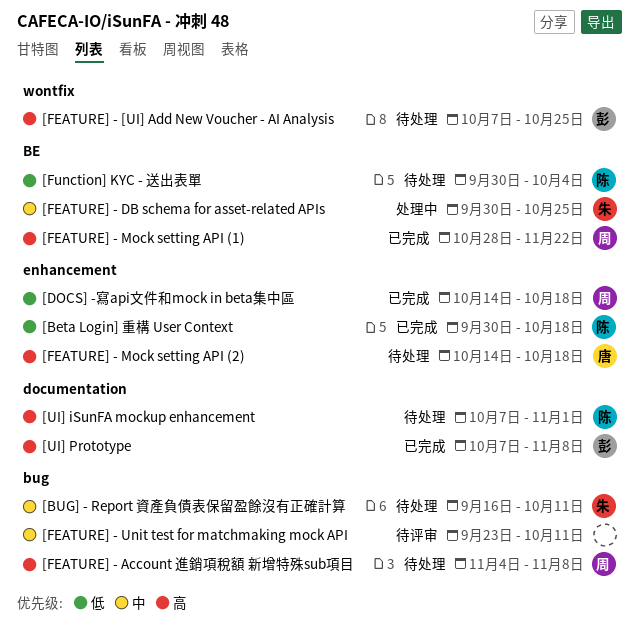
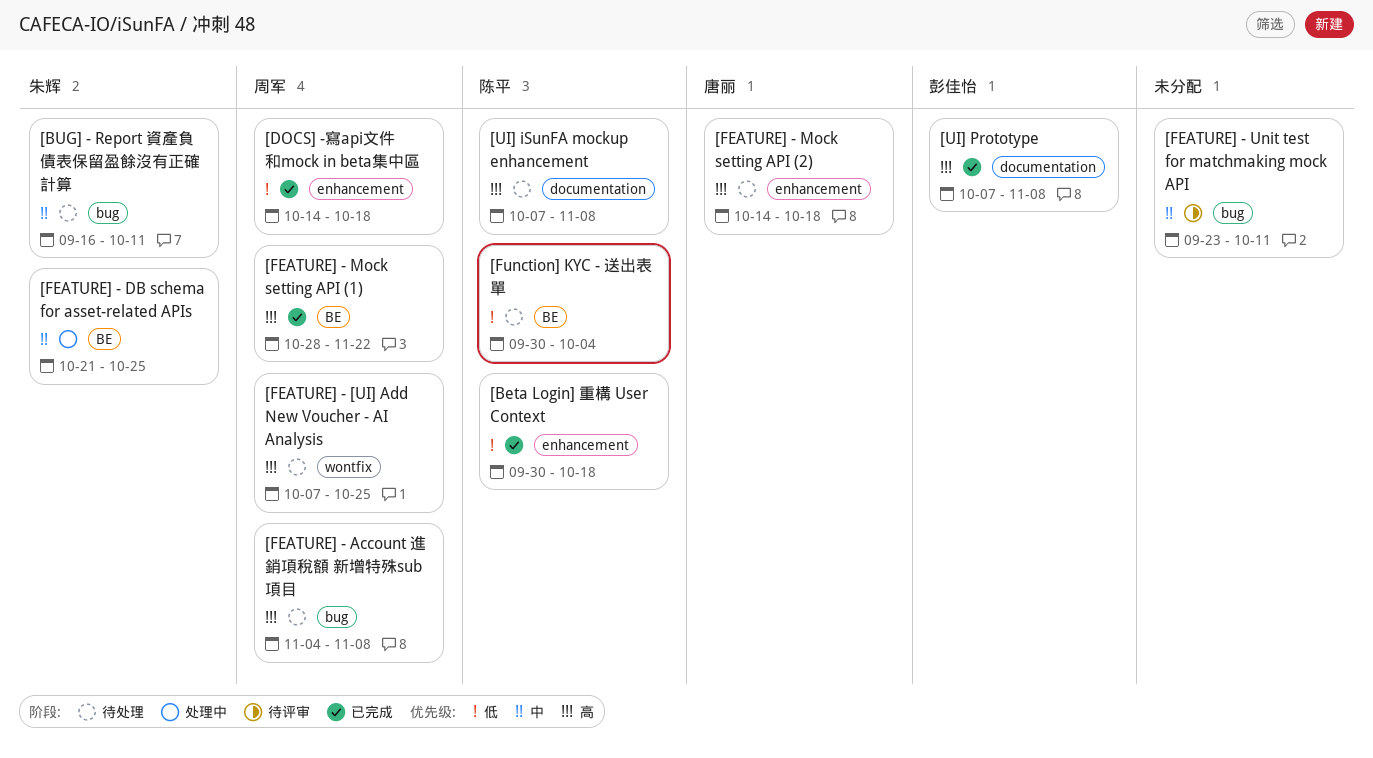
[FEATURE] - [UI] Add New Voucher - AI Analysis, owner: 彭佳怡 -> 周军
[FEATURE] - DB schema for asset-related APIs, start: Sep 30 -> Oct 21
[UI] iSunFA mockup enhancement, due: Nov 1 -> Nov 8

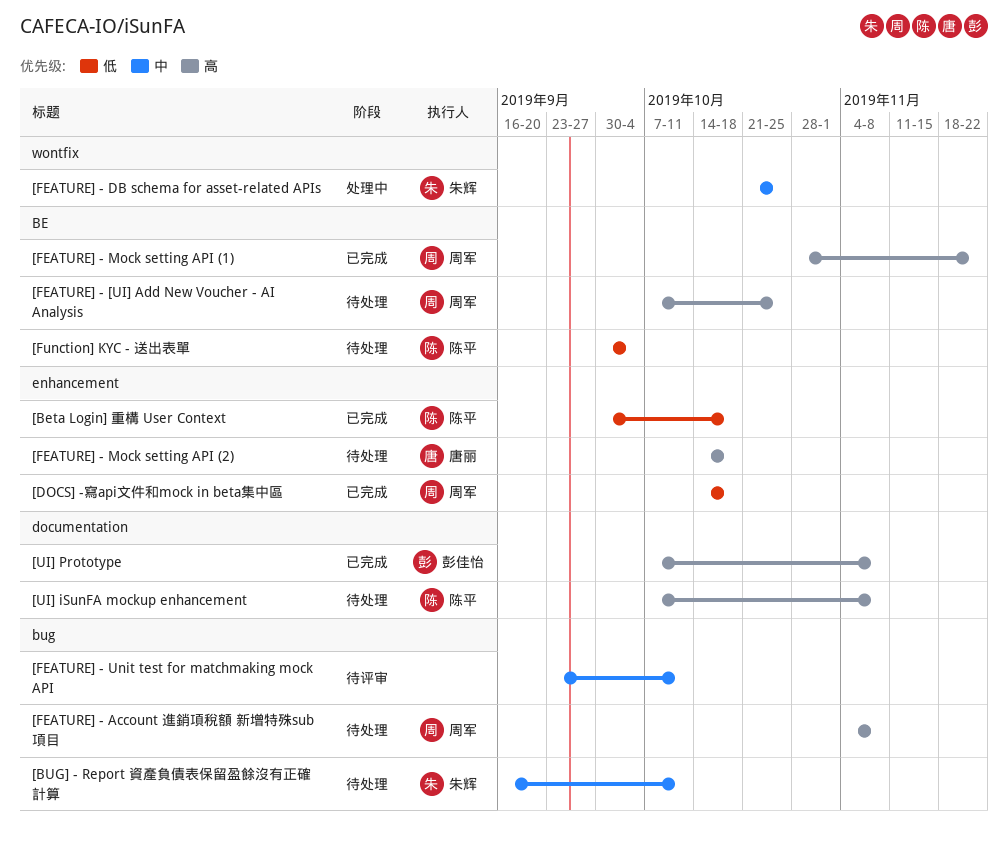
[FEATURE] - [UI] Add New Voucher - AI Analysis, label: wontfix -> BE
[FEATURE] - DB schema for asset-related APIs, label: BE -> wontfix

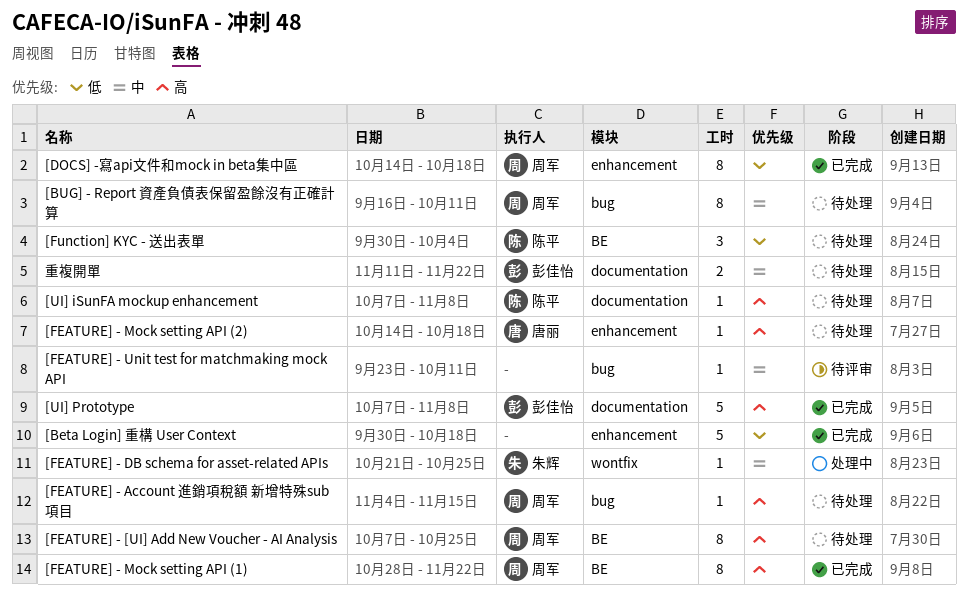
[Beta Login] 重構 User Context, owner: 陈平 -> none
[BUG] - Report 資產負債表保留盈餘沒有正確計算, owner: 朱辉 -> 周军
[FEATURE] - Account 進銷項稅額 新增特殊sub項目, due: Nov 8 -> Nov 15
重複開單: none -> present

